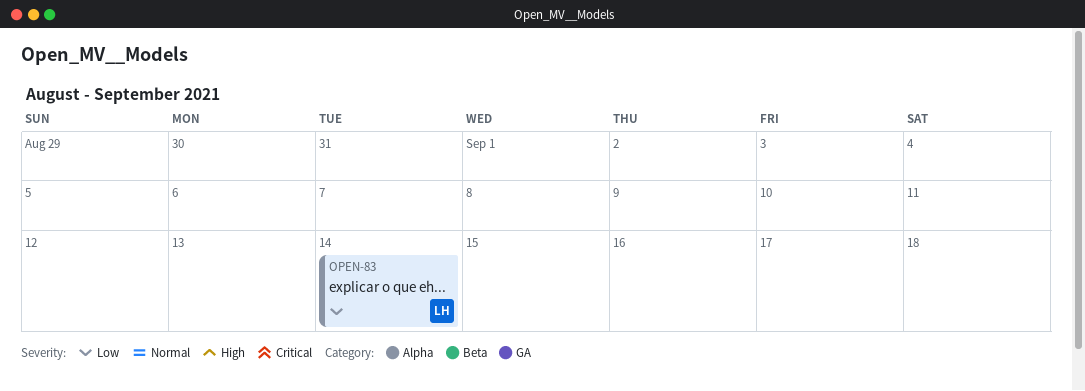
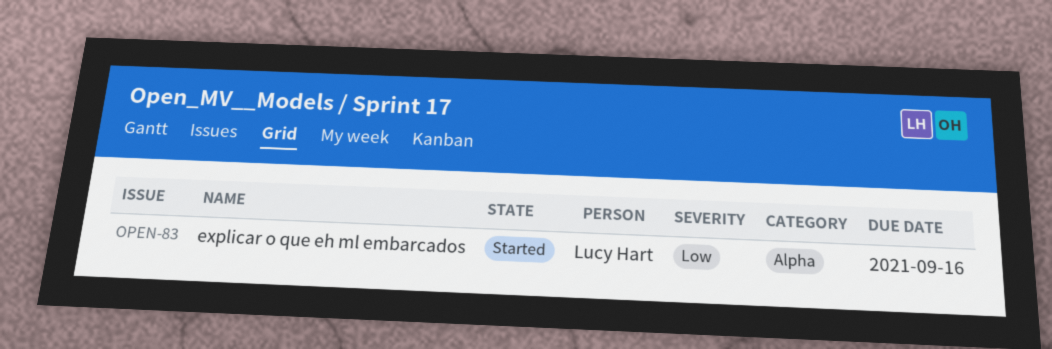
OPEN-83, due: Sep 14 -> Sep 16

